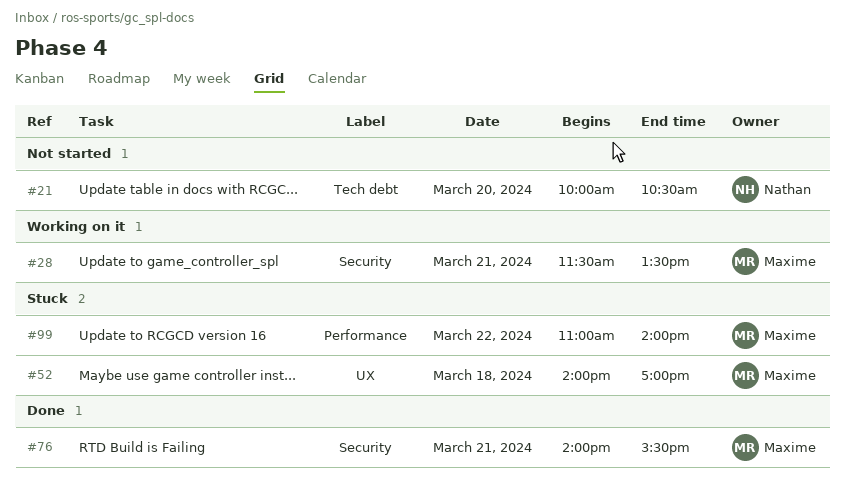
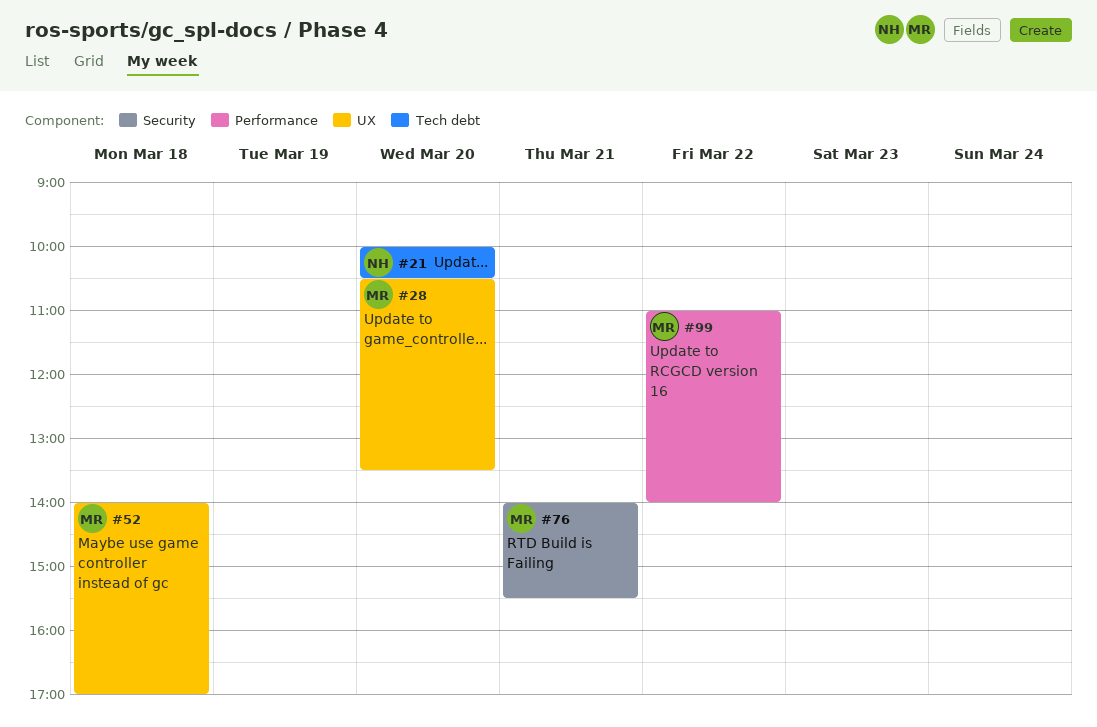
#28, label: Security -> UX
#28, day: Mar 21 -> Mar 20
#28, begins: 11:30 -> 10:30

